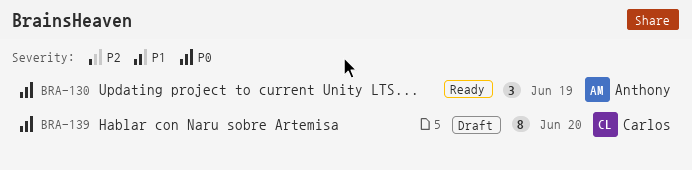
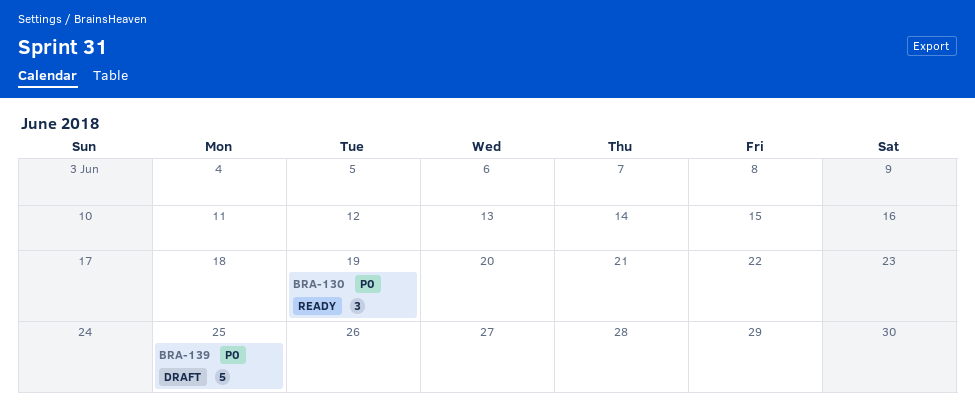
BRA-139, estimate: 8 -> 5
BRA-139, due: Jun 20 -> Jun 25

